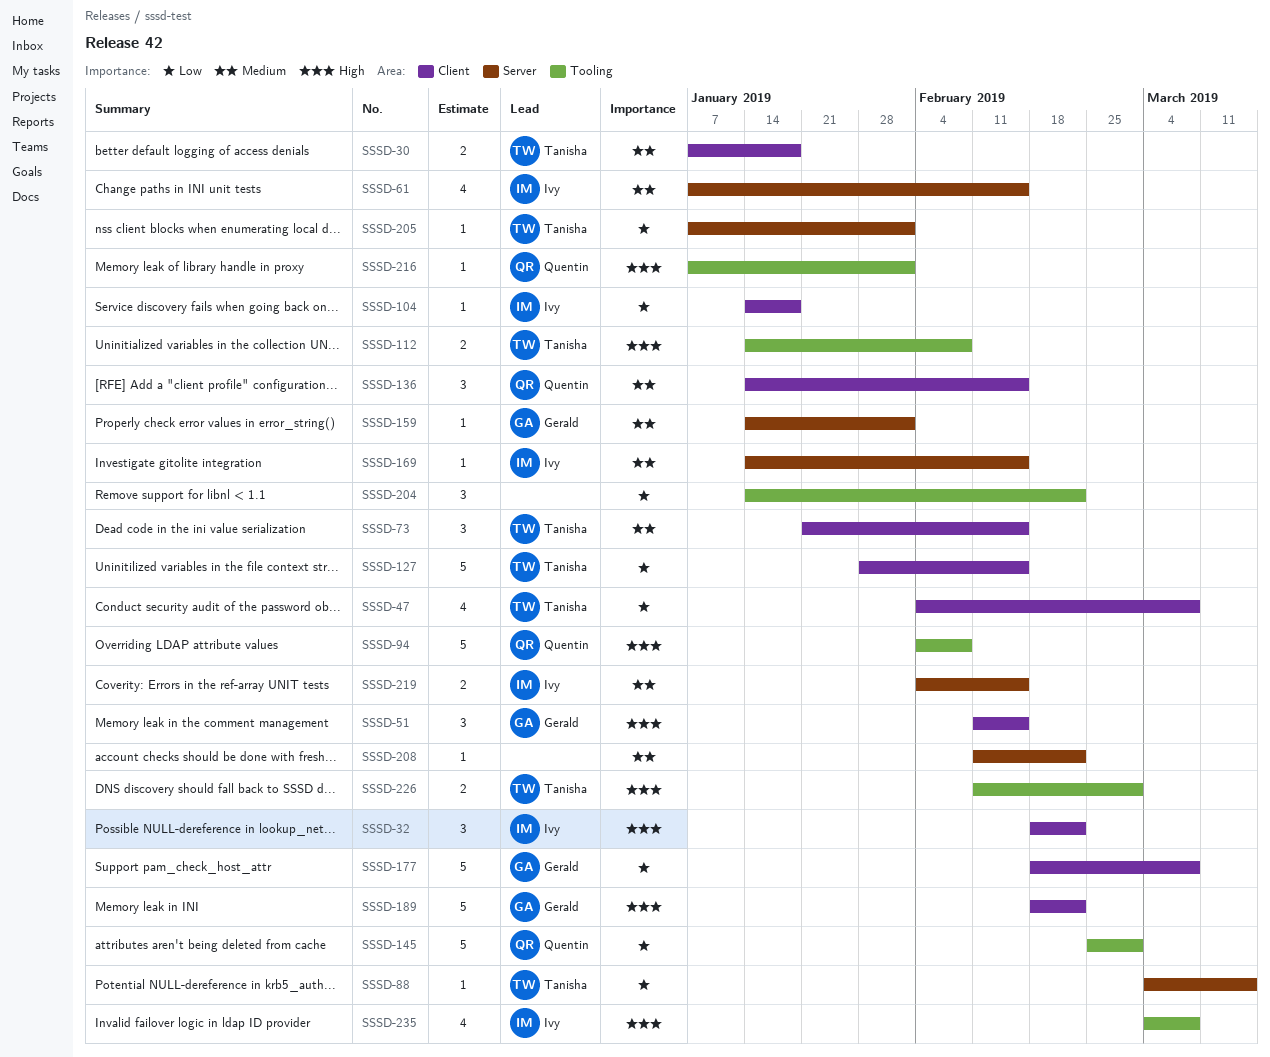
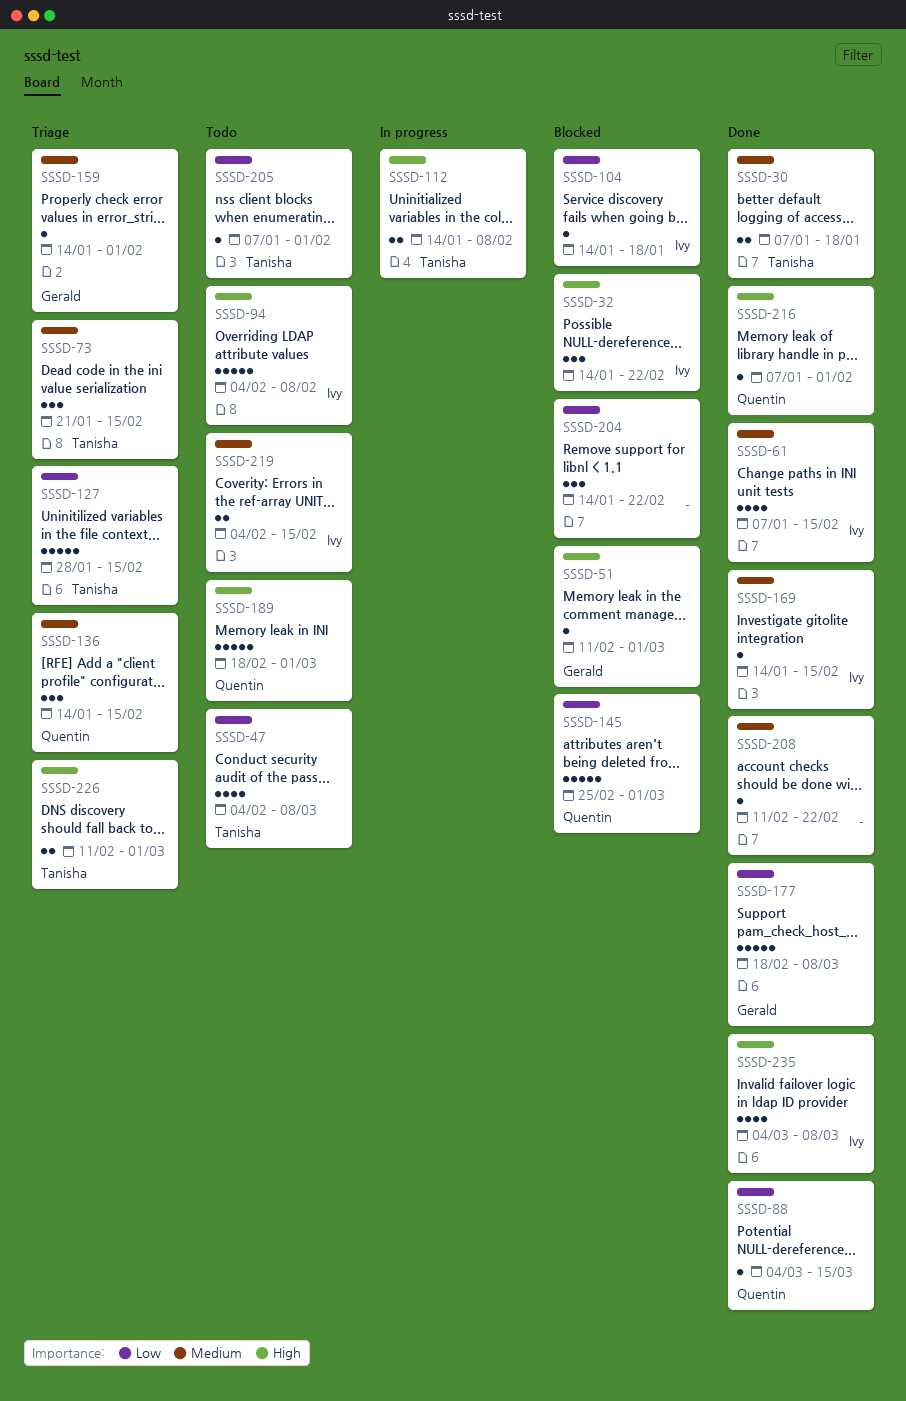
SSSD-32, start: Feb 18 -> Jan 14
SSSD-51, estimate: 3 -> 1
SSSD-51, due: Feb 15 -> Mar 1
SSSD-88, owner: Tanisha -> Quentin
SSSD-94, owner: Quentin -> Ivy
SSSD-189, owner: Gerald -> Quentin
SSSD-189, due: Feb 22 -> Mar 1

